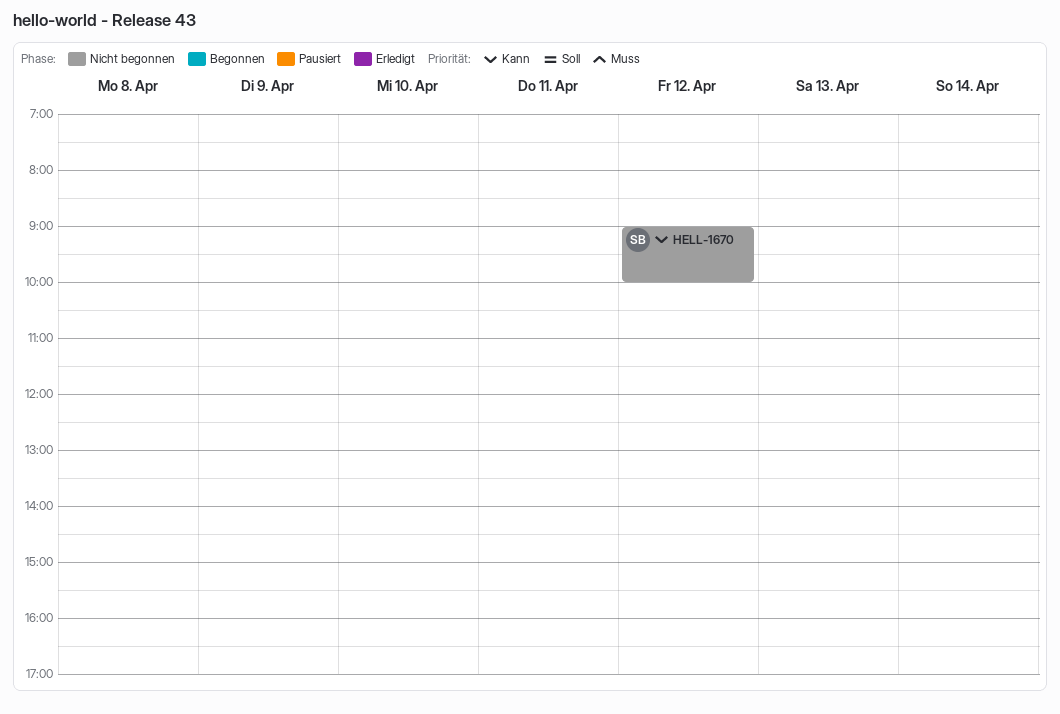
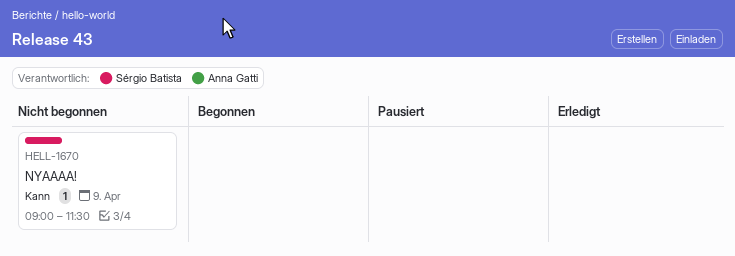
HELL-1670, day: Apr 12 -> Apr 9
HELL-1670, ends: 10:00 -> 11:30

